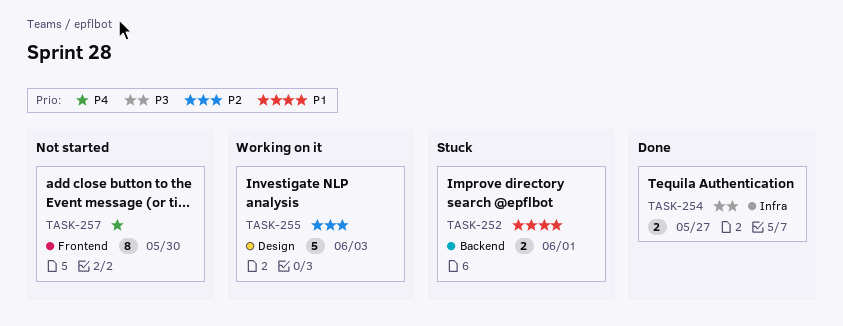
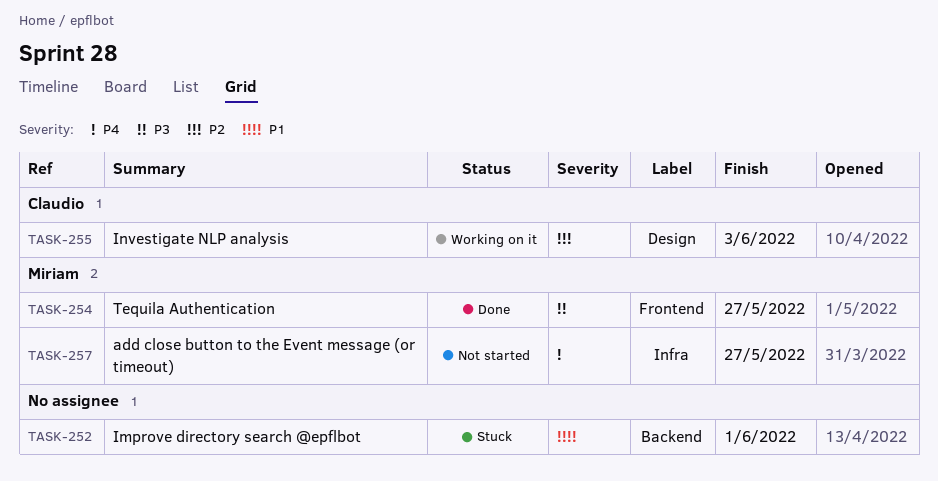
TASK-254, label: Infra -> Frontend
TASK-257, label: Frontend -> Infra
TASK-257, due: May 30 -> May 27

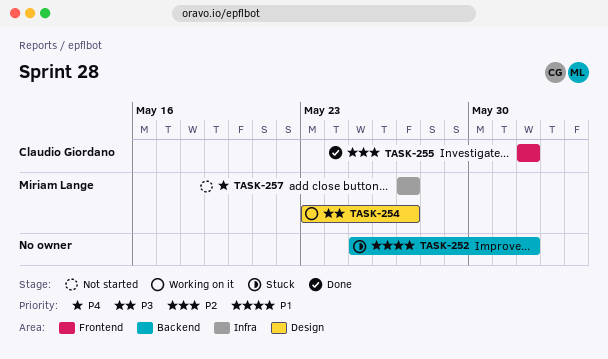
TASK-254, status: Done -> Working on it
TASK-254, label: Frontend -> Design
TASK-255, status: Working on it -> Done
TASK-255, label: Design -> Frontend
TASK-255, due: Jun 3 -> Jun 1

